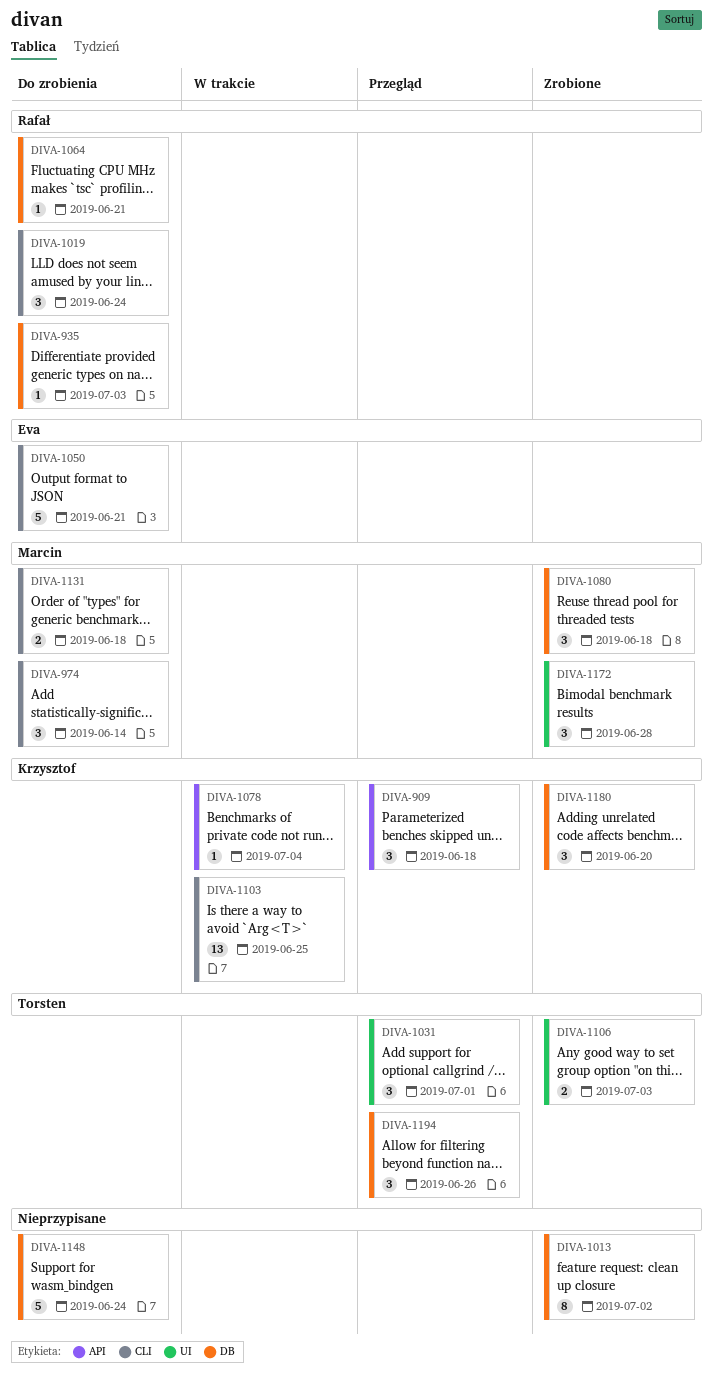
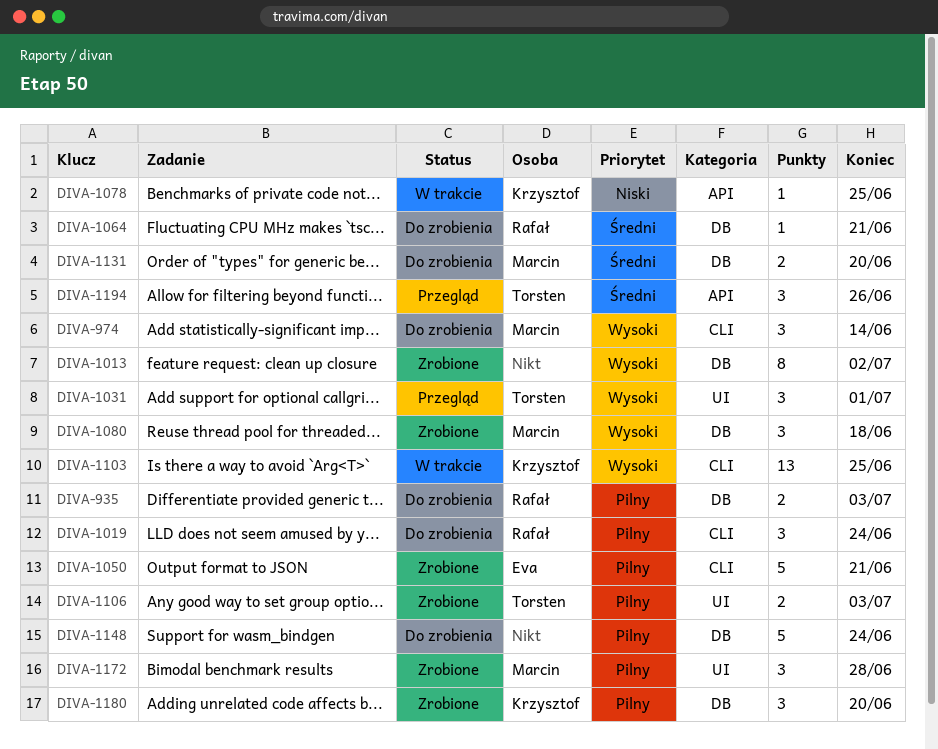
DIVA-909: present -> none
DIVA-935, estimate: 1 -> 2
DIVA-1050, status: Do zrobienia -> Zrobione
DIVA-1078, due: Jul 4 -> Jun 25
DIVA-1131, label: CLI -> DB
DIVA-1131, due: Jun 18 -> Jun 20
DIVA-1194, label: DB -> API

